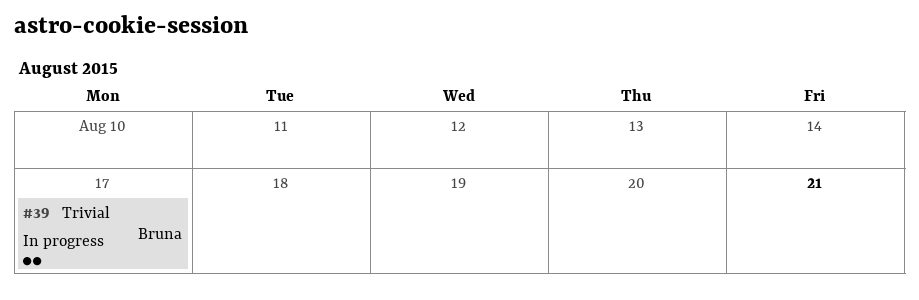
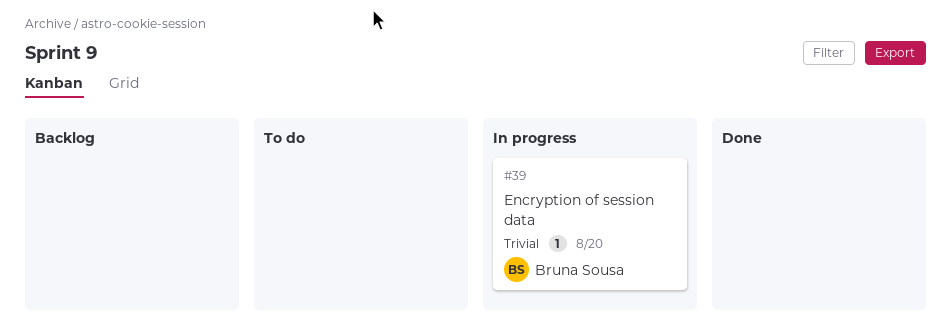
#39, estimate: 2 -> 1
#39, due: Aug 17 -> Aug 20

